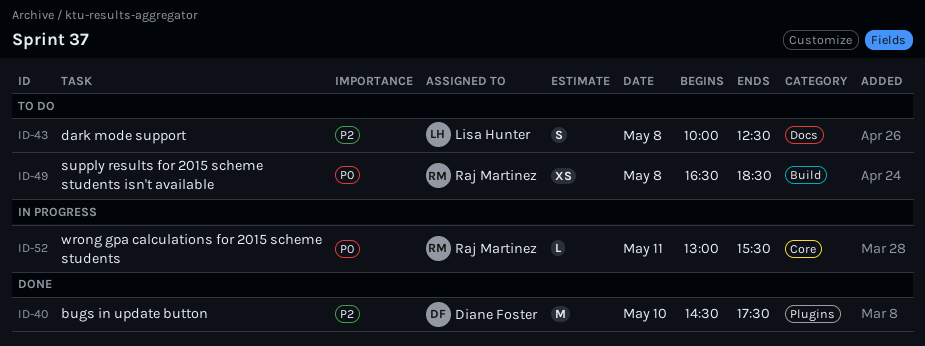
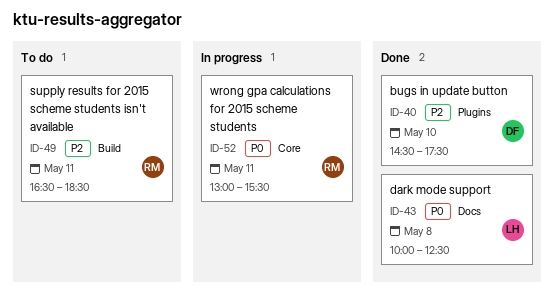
ID-43, status: To do -> Done
ID-43, priority: P2 -> P0
ID-49, priority: P0 -> P2
ID-49, day: May 8 -> May 11

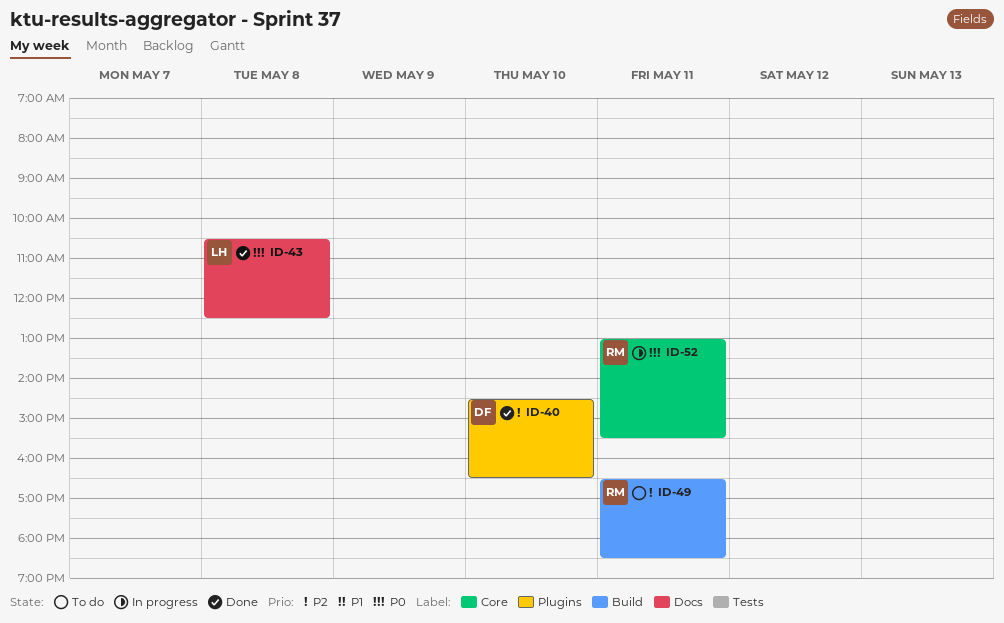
ID-40, ends: 17:30 -> 16:30
ID-43, begins: 10:00 -> 10:30

